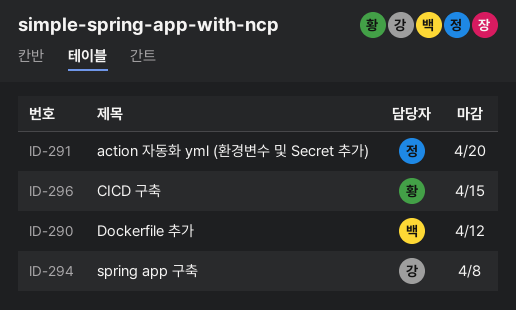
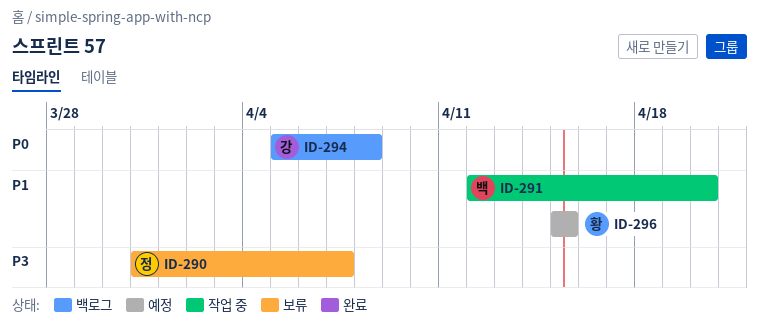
ID-290, owner: 백 -> 정
ID-290, due: Apr 12 -> Apr 7
ID-291, owner: 정 -> 백

